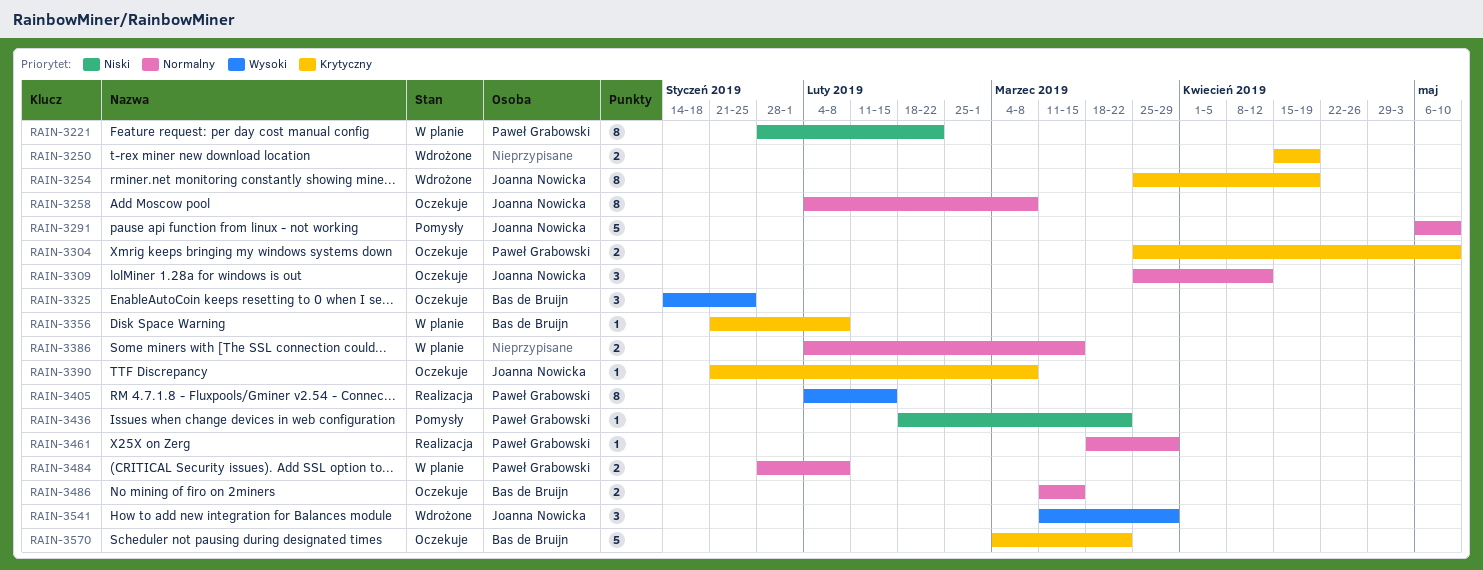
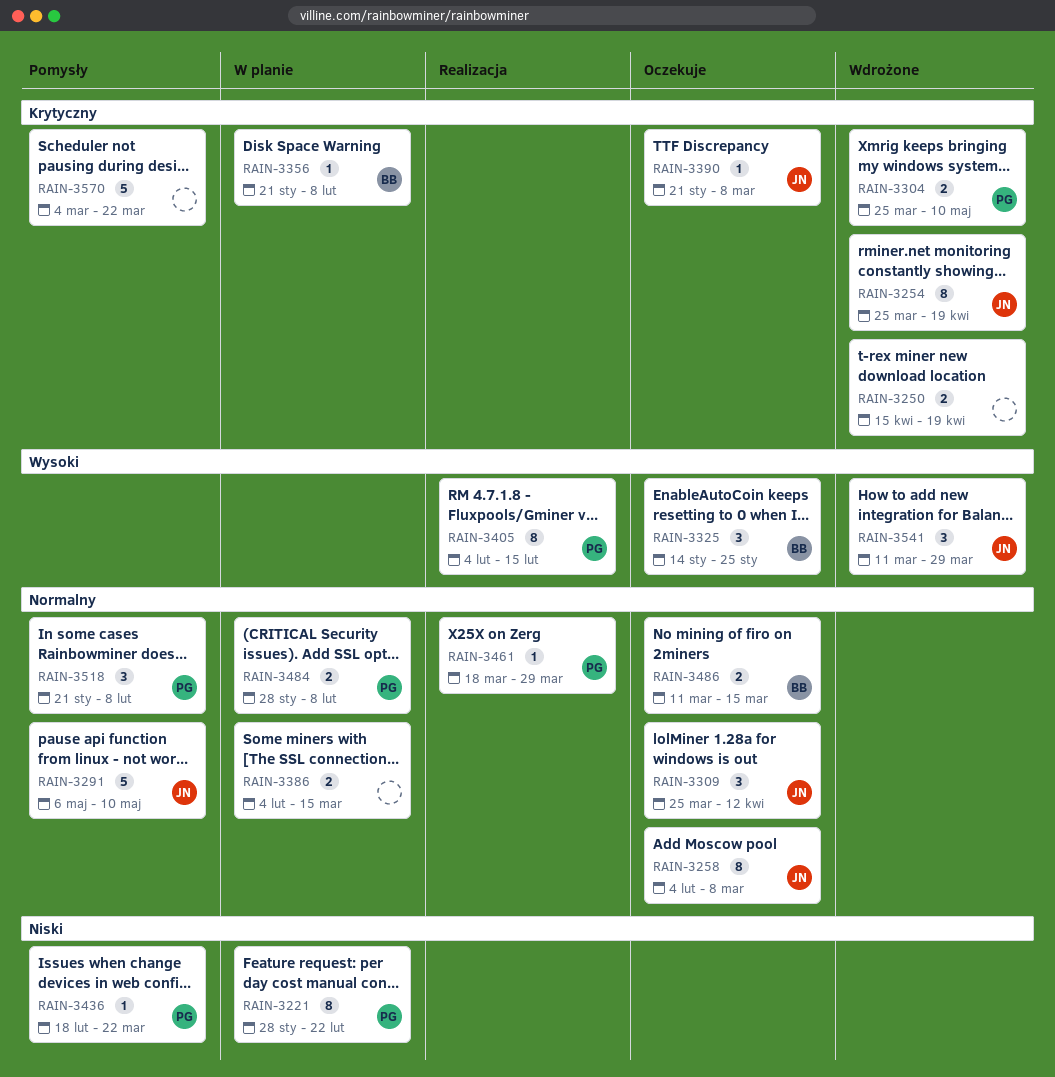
RAIN-3304, status: Oczekuje -> Wdrożone
RAIN-3518: none -> present
RAIN-3570, status: Oczekuje -> Pomysły
RAIN-3570, owner: Bas de Bruijn -> none

